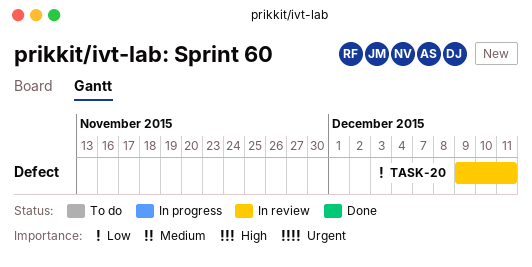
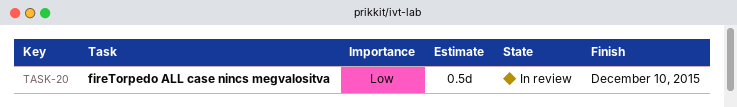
TASK-20, due: Dec 11 -> Dec 10

